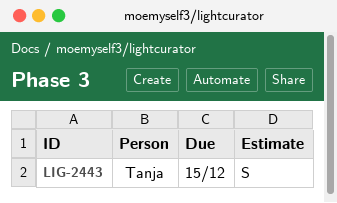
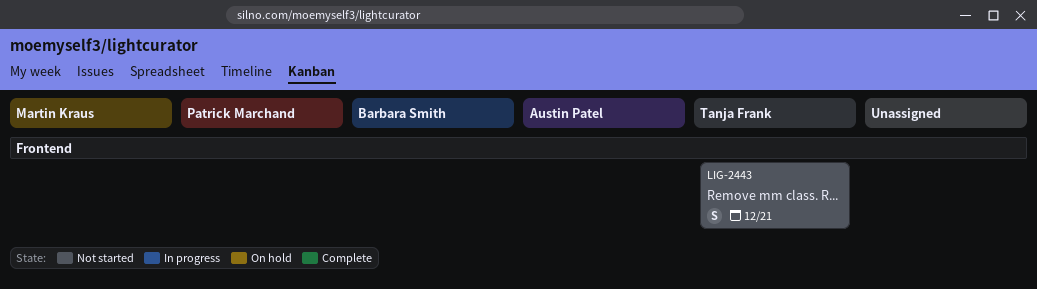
LIG-2443, due: Dec 15 -> Dec 21

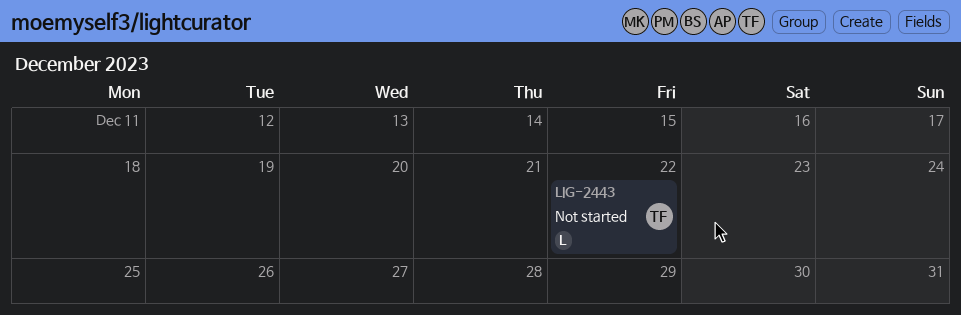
LIG-2443, estimate: S -> L
LIG-2443, due: Dec 21 -> Dec 22

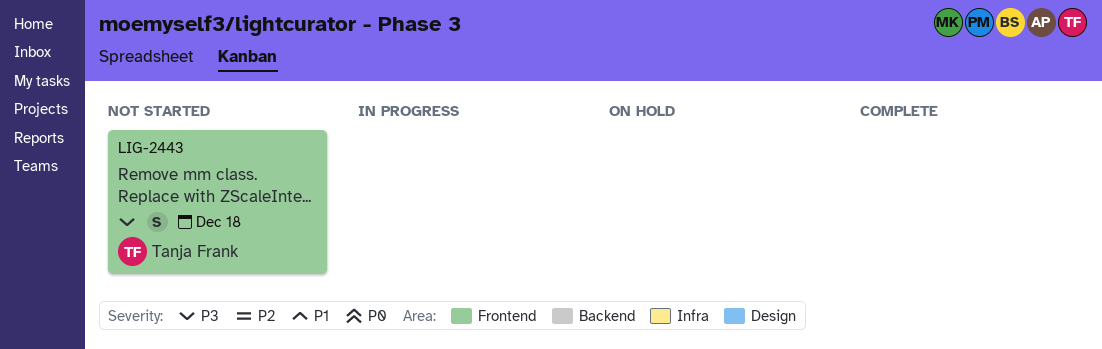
LIG-2443, estimate: L -> S
LIG-2443, due: Dec 22 -> Dec 18

